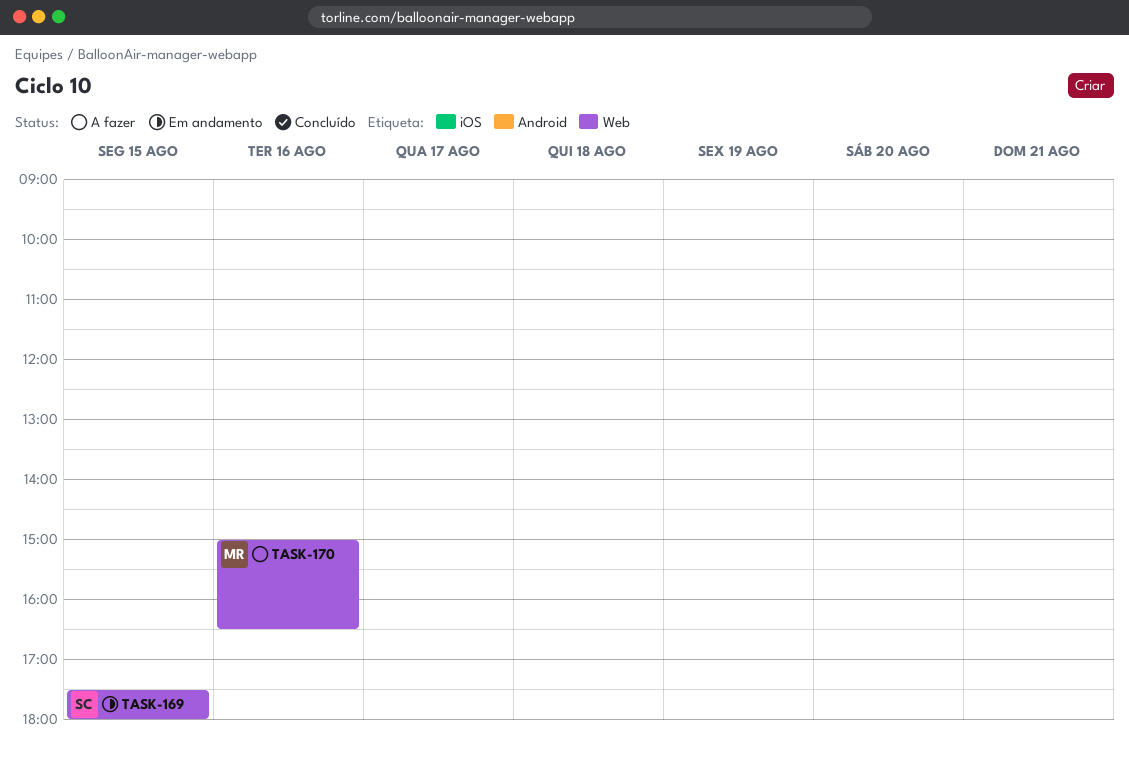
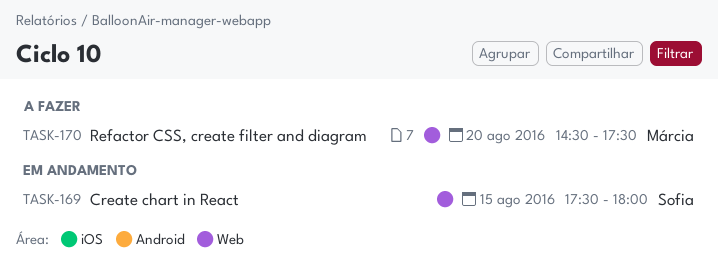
TASK-170, day: Aug 16 -> Aug 20
TASK-170, begins: 15:00 -> 14:30
TASK-170, ends: 16:30 -> 17:30

